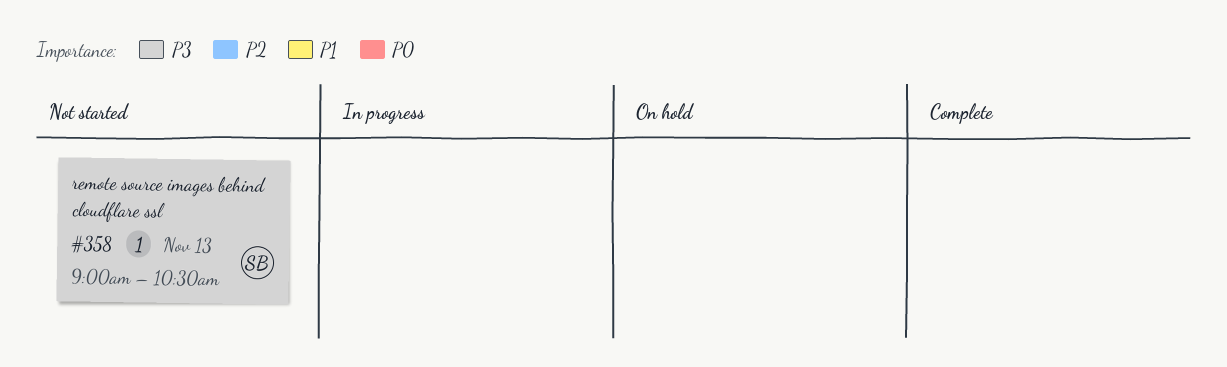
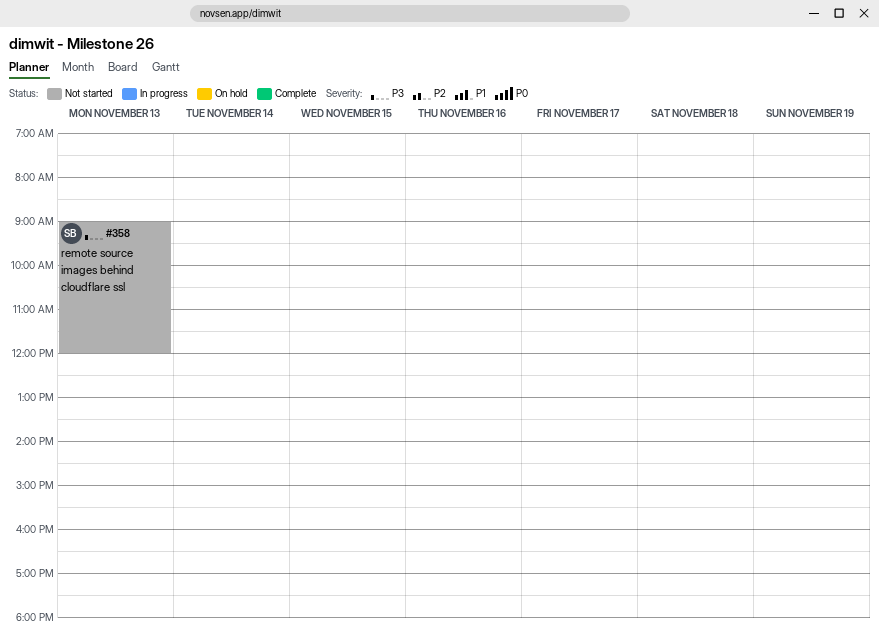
#358, ends: 10:30 -> 12:00

